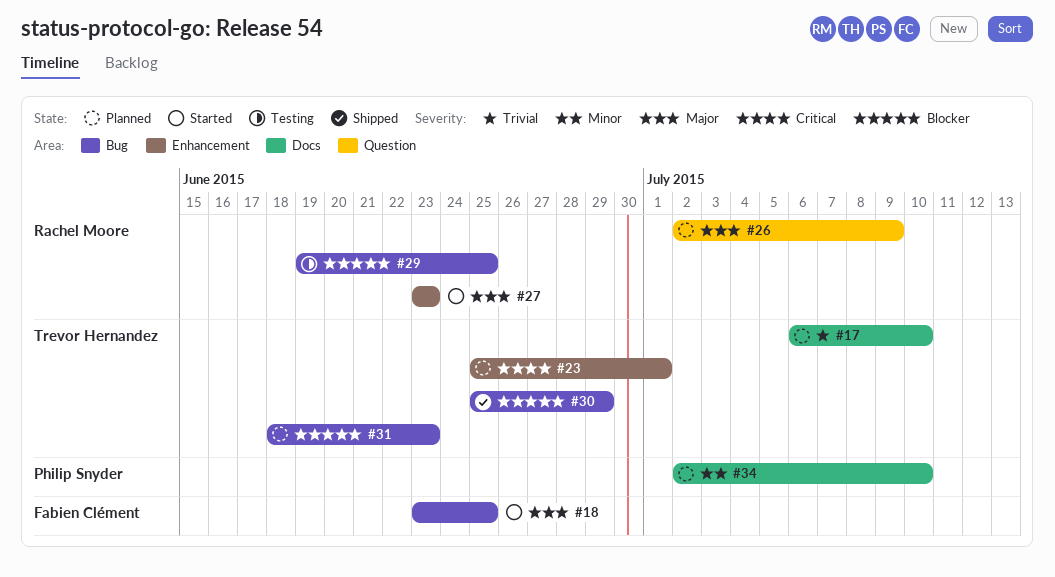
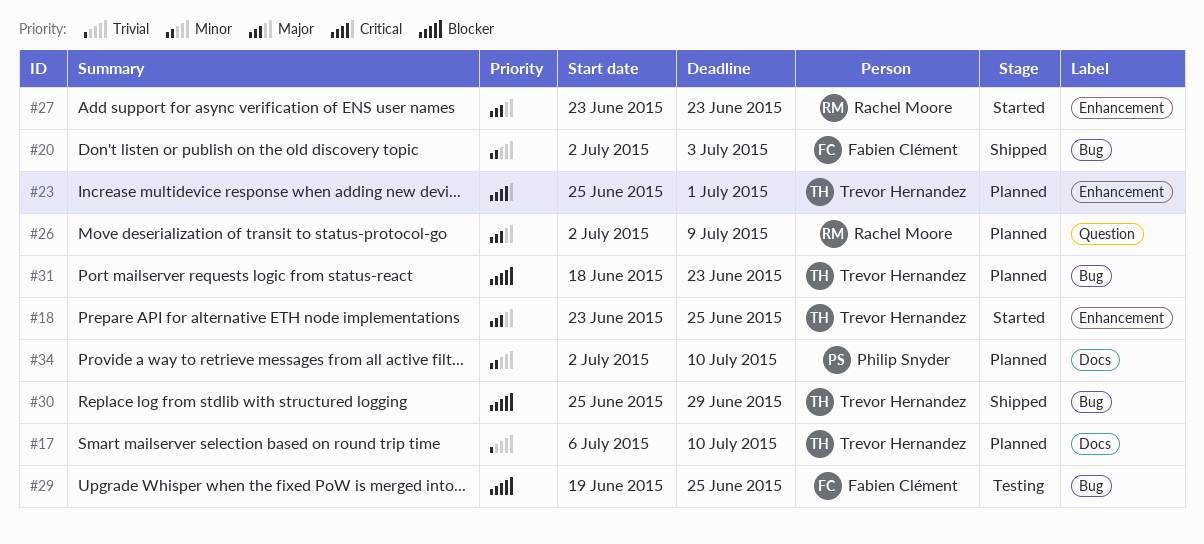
#18, owner: Fabien Clément -> Trevor Hernandez
#18, label: Bug -> Enhancement
#20: none -> present
#29, owner: Rachel Moore -> Fabien Clément

